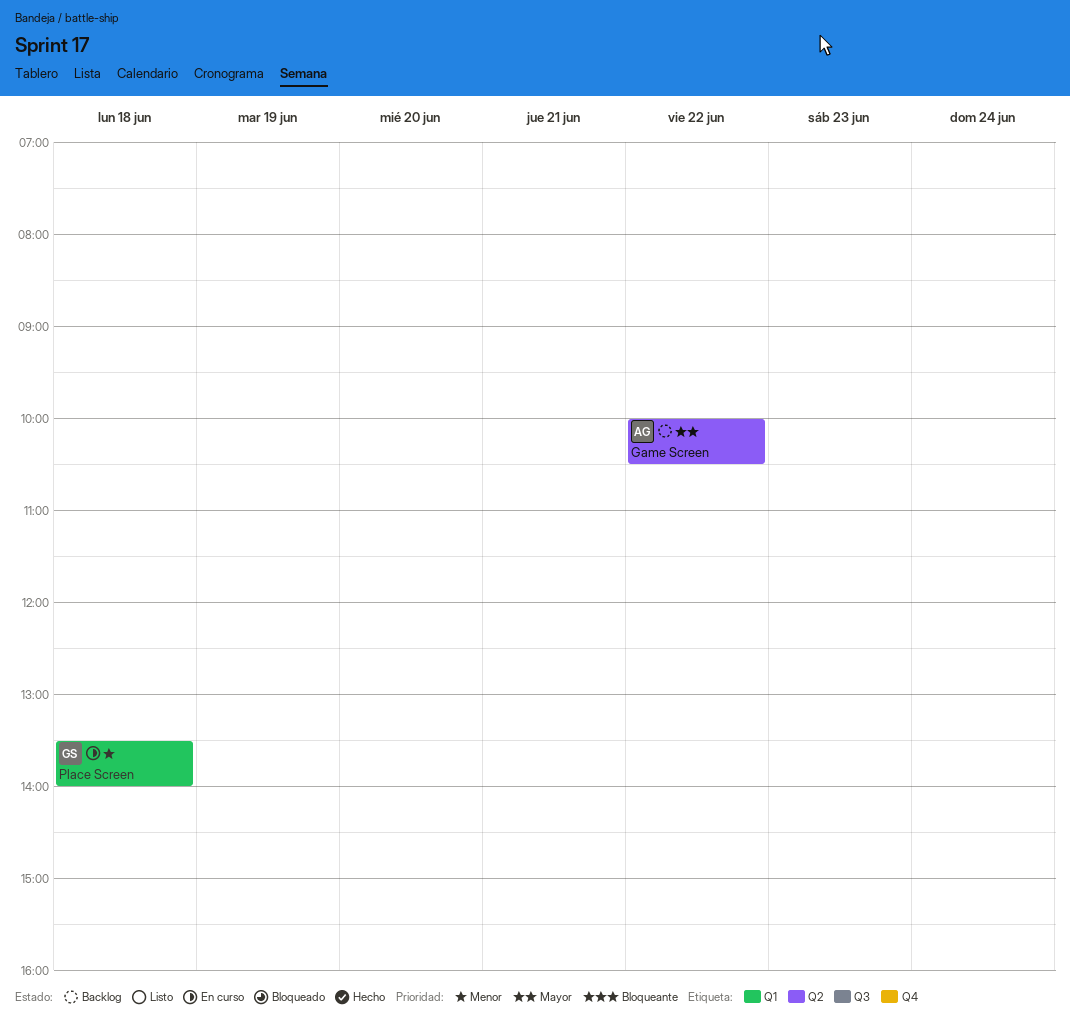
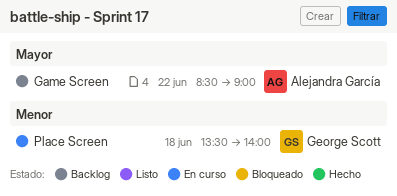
Game Screen, begins: 10:00 -> 08:30
Game Screen, ends: 10:30 -> 09:00

